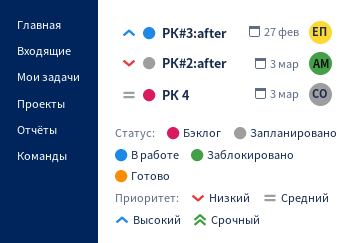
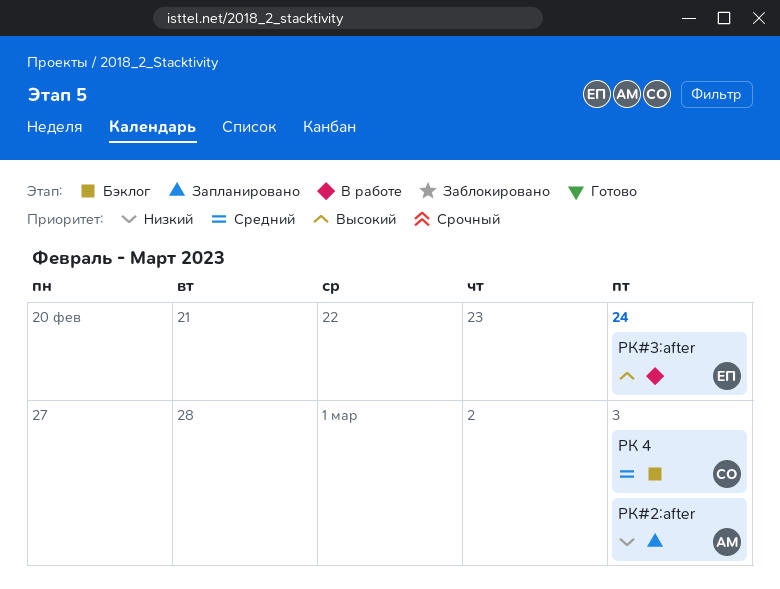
РК#3:after, due: Feb 27 -> Feb 24

